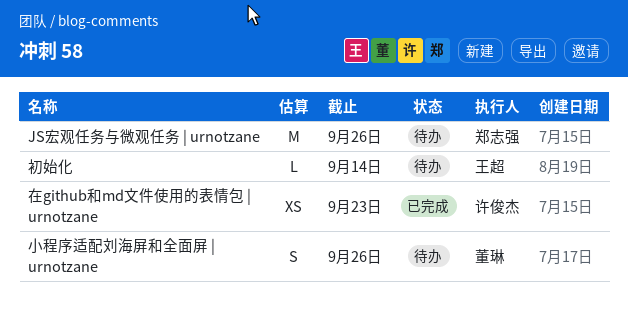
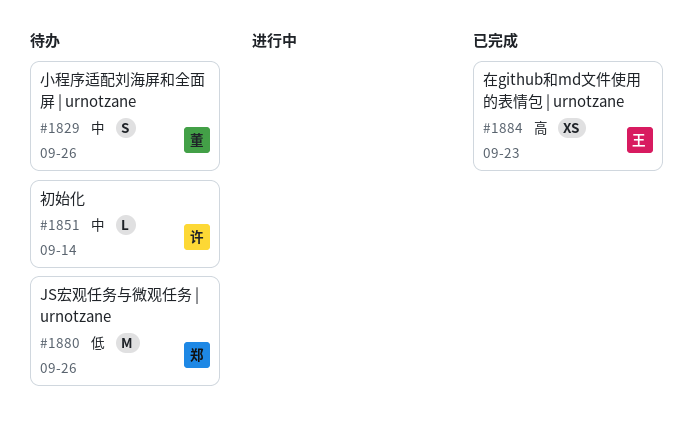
初始化, owner: 王超 -> 许俊杰
在github和md文件使用的表情包 | urnotzane, owner: 许俊杰 -> 王超

